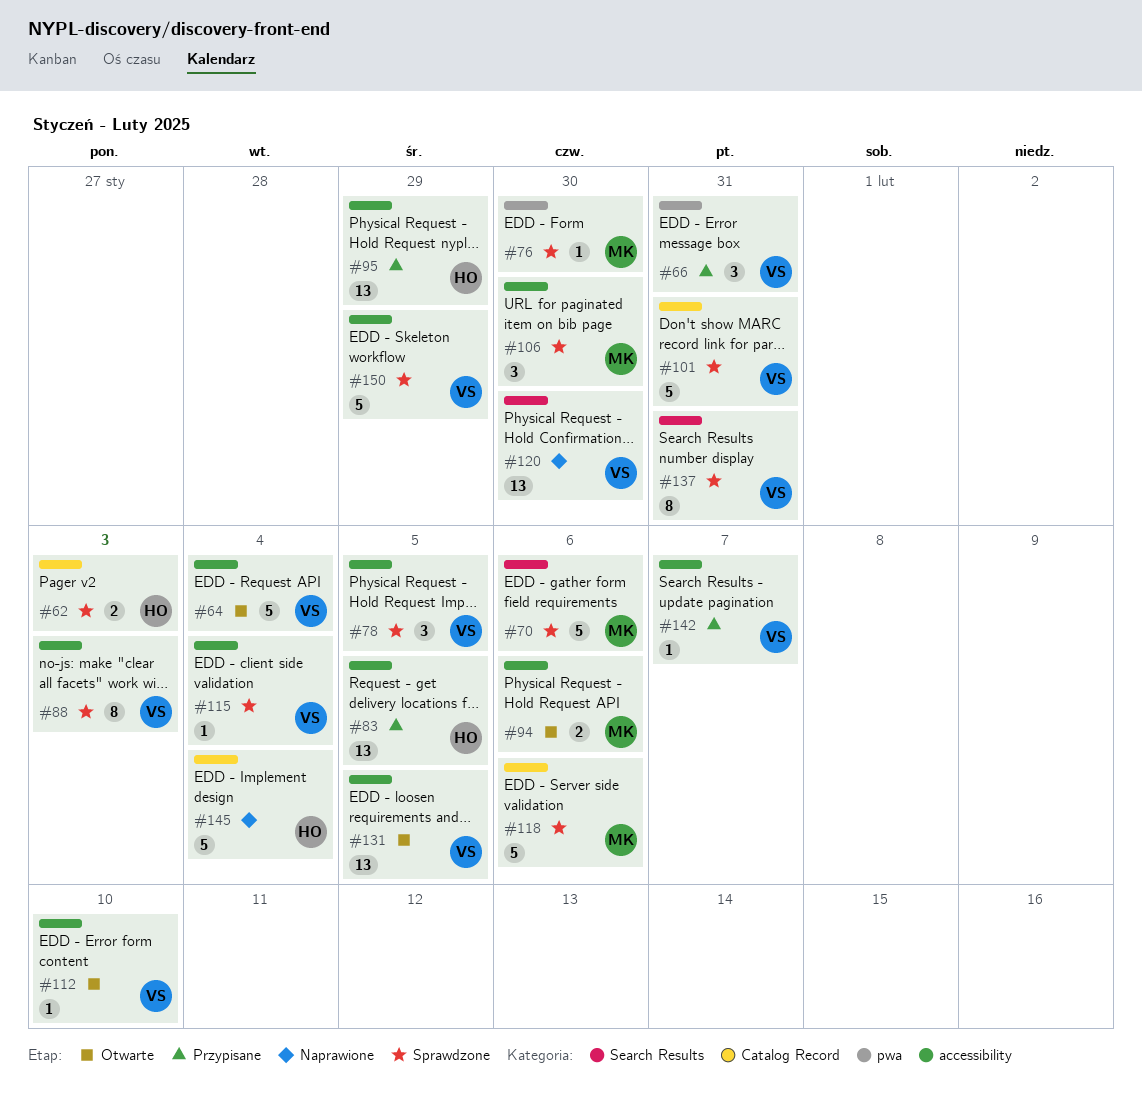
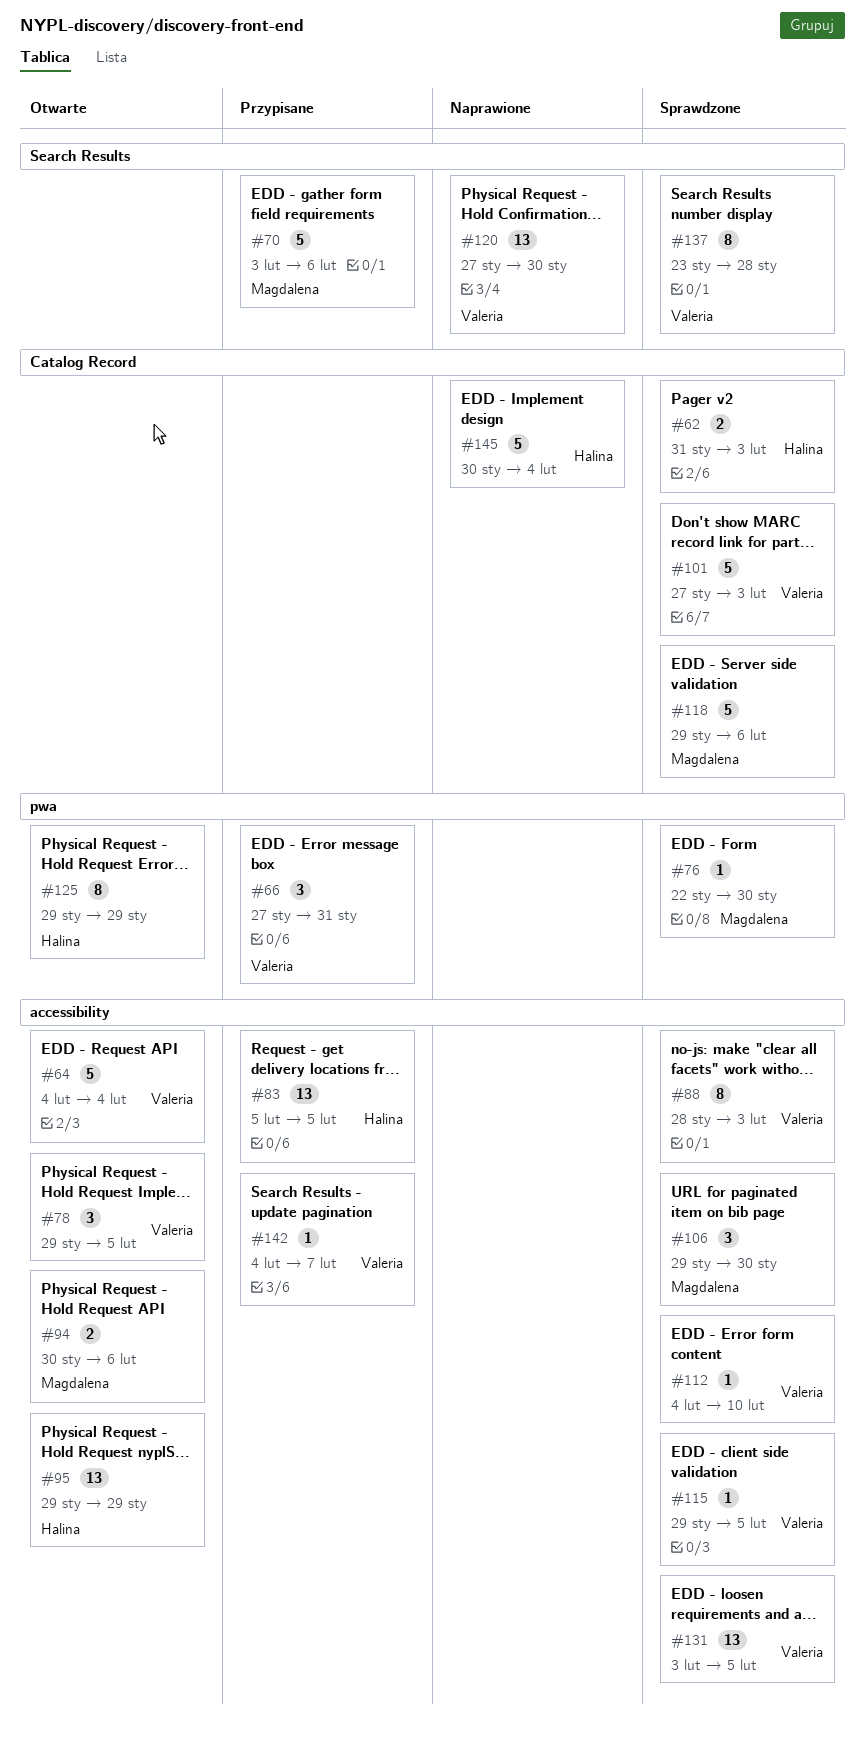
#70, status: Sprawdzone -> Przypisane
#78, status: Sprawdzone -> Otwarte
#95, status: Przypisane -> Otwarte
#101, due: Jan 31 -> Feb 3
#112, status: Otwarte -> Sprawdzone
#115, due: Feb 4 -> Feb 5
#125: none -> present
#131, status: Otwarte -> Sprawdzone
#137, due: Jan 31 -> Jan 28
#150: present -> none

